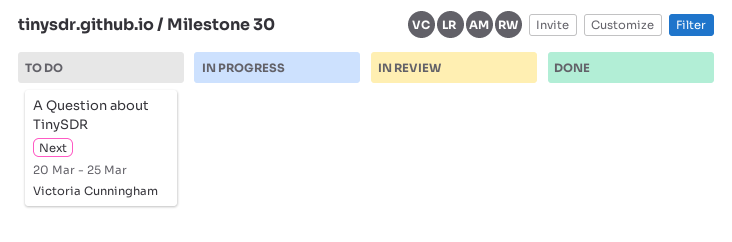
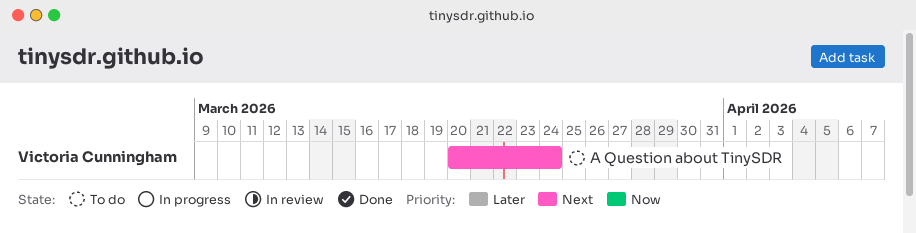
A Question about TinySDR, due: Mar 25 -> Mar 24

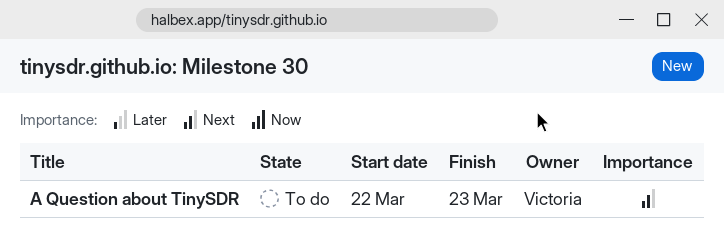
A Question about TinySDR, start: Mar 20 -> Mar 22
A Question about TinySDR, due: Mar 24 -> Mar 23

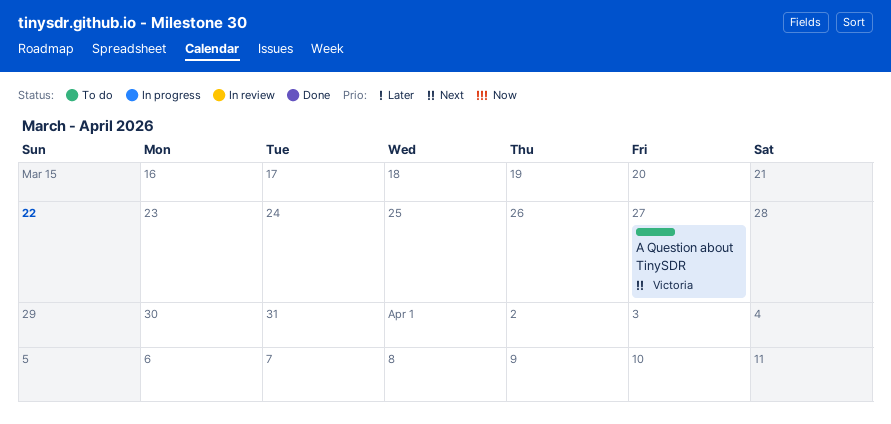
A Question about TinySDR, due: Mar 23 -> Mar 27

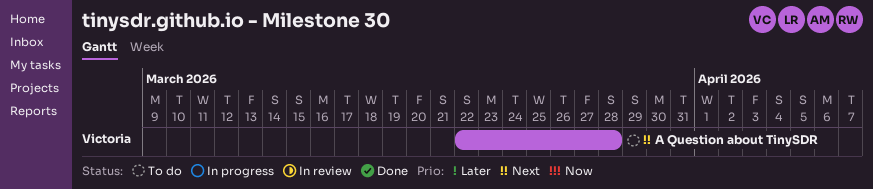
A Question about TinySDR, due: Mar 27 -> Mar 28

